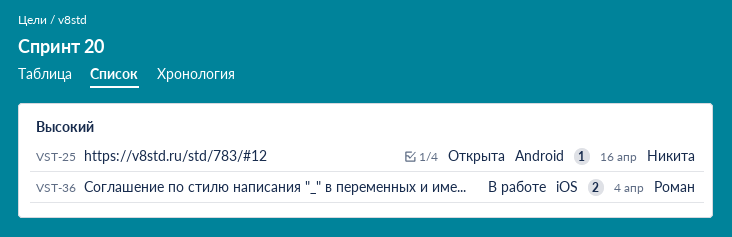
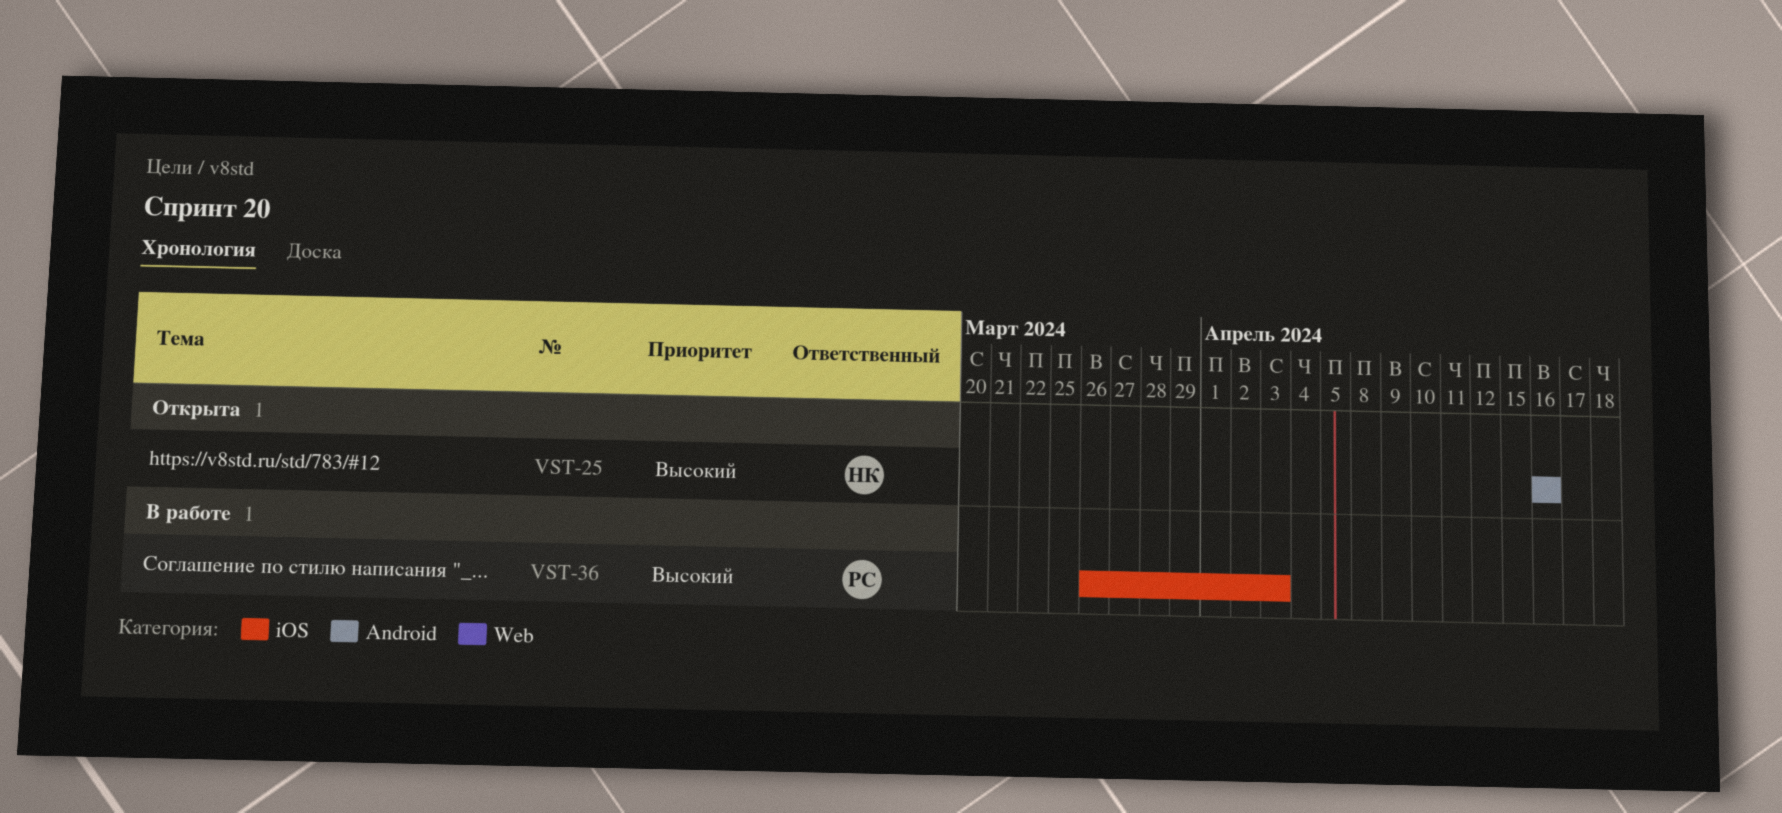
VST-36, due: Apr 4 -> Apr 3

